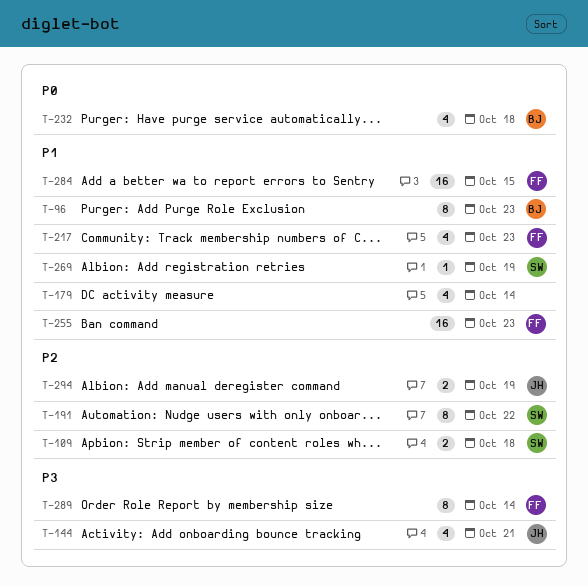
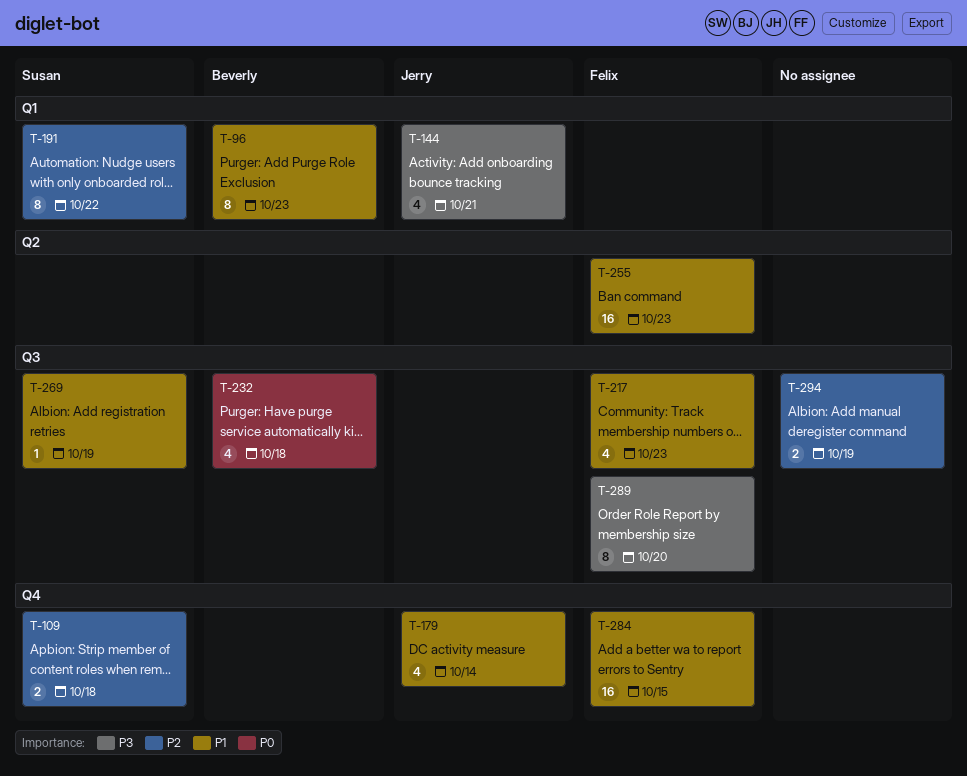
T-179, owner: none -> Jerry
T-289, due: Oct 14 -> Oct 20
T-294, owner: Jerry -> none

